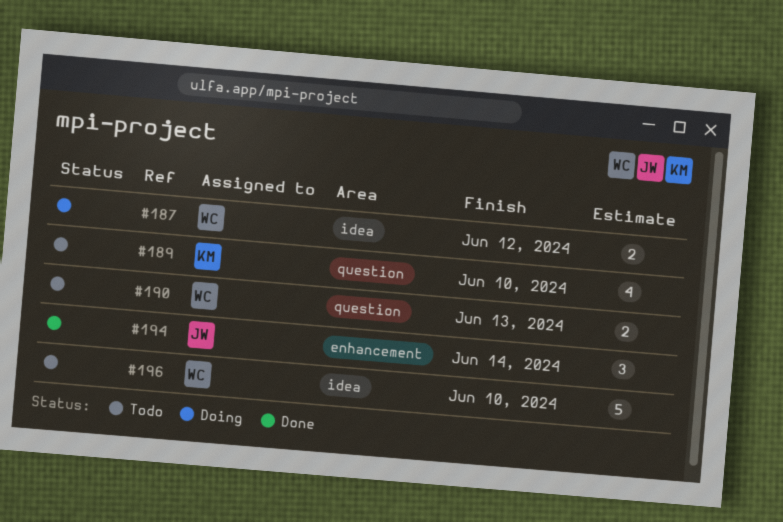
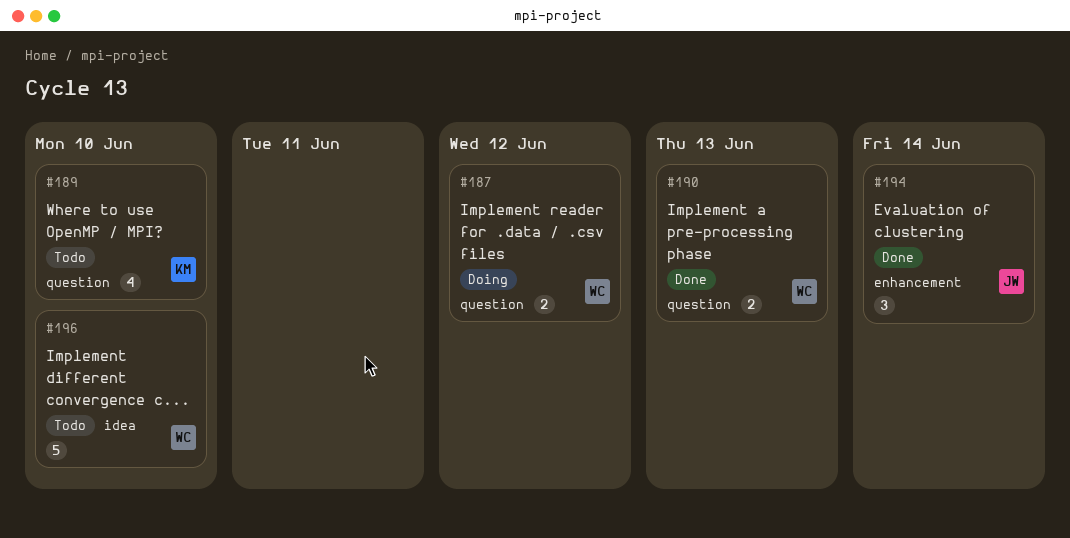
#187, label: idea -> question
#190, status: Todo -> Done

